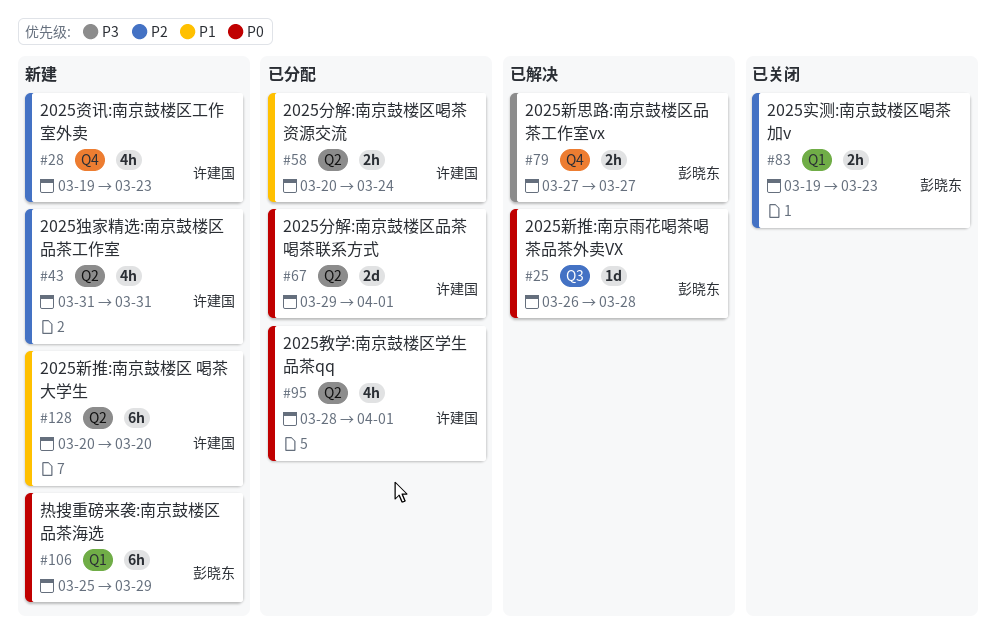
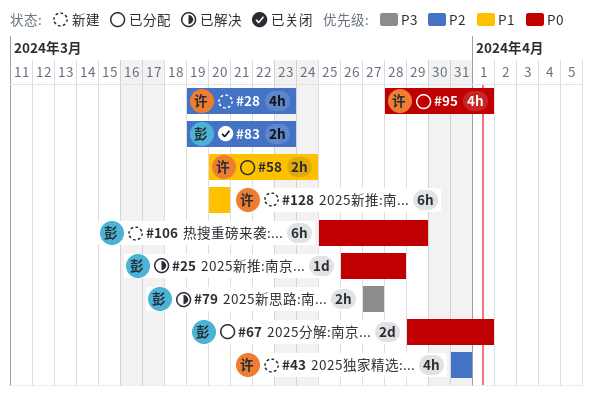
#67, owner: 许建国 -> 彭晓东

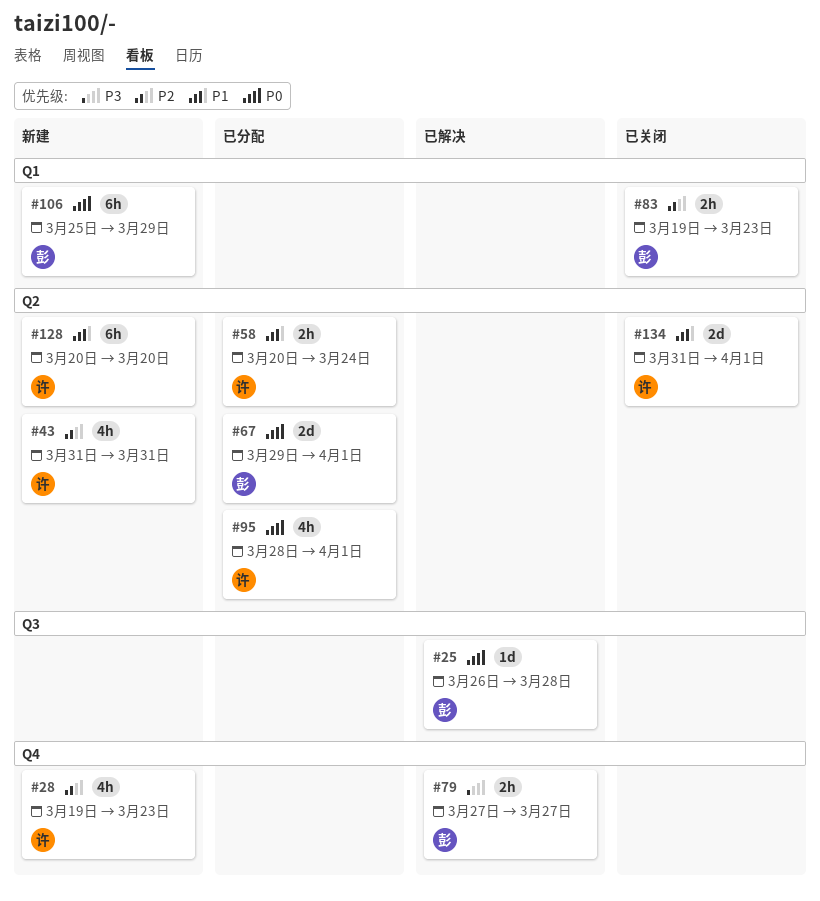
#134: none -> present

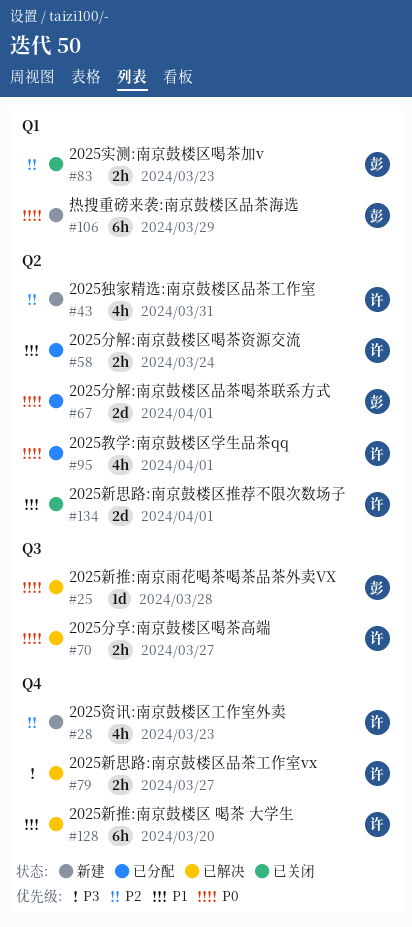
#70: none -> present
#79, owner: 彭 -> 许
#128, status: 新建 -> 已解决
#128, label: Q2 -> Q4

